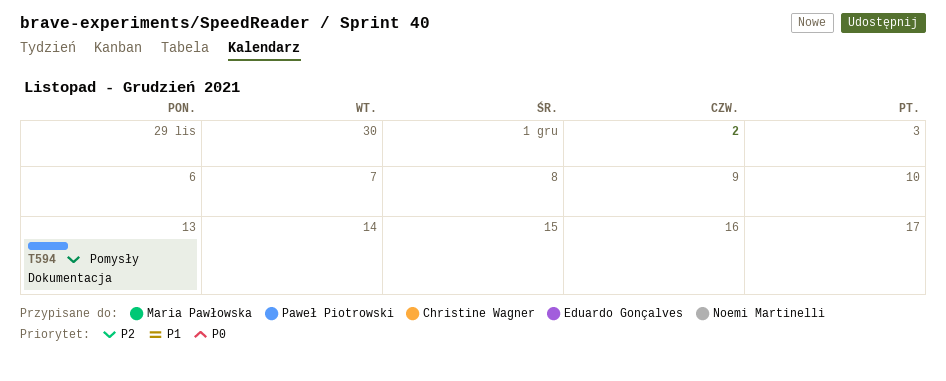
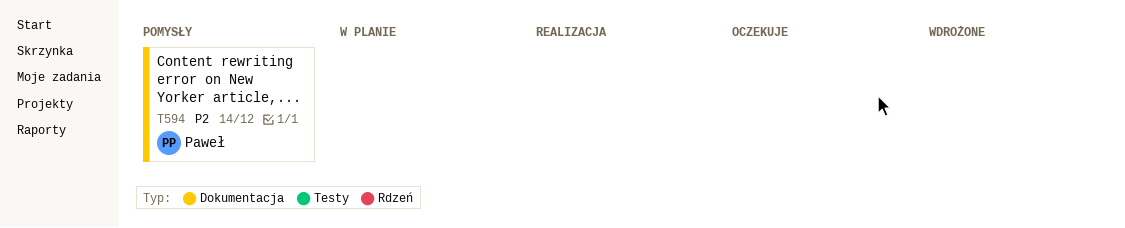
T594, due: Dec 13 -> Dec 14

